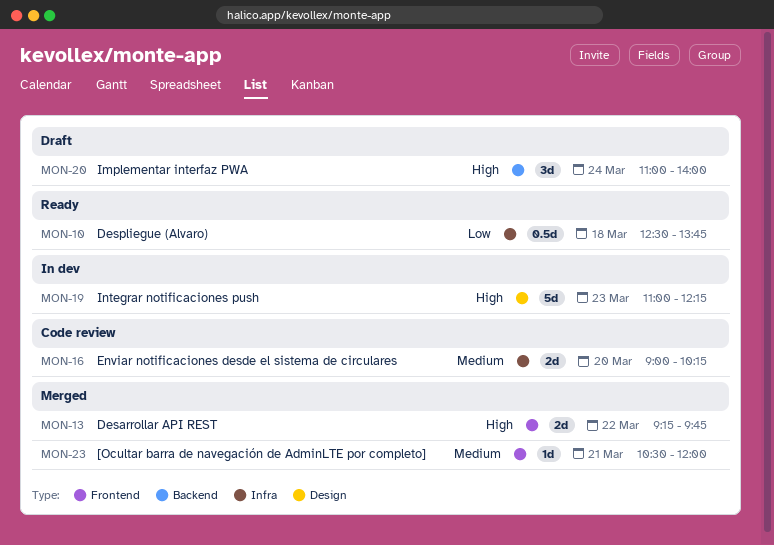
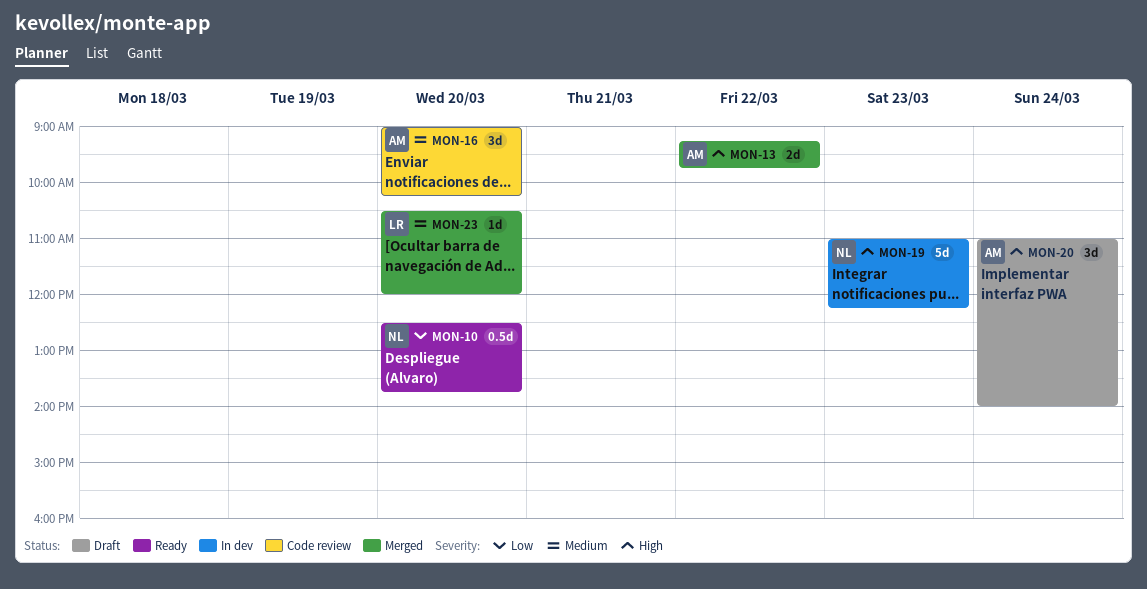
MON-10, day: Mar 18 -> Mar 20
MON-16, estimate: 2d -> 3d
MON-23, day: Mar 21 -> Mar 20

